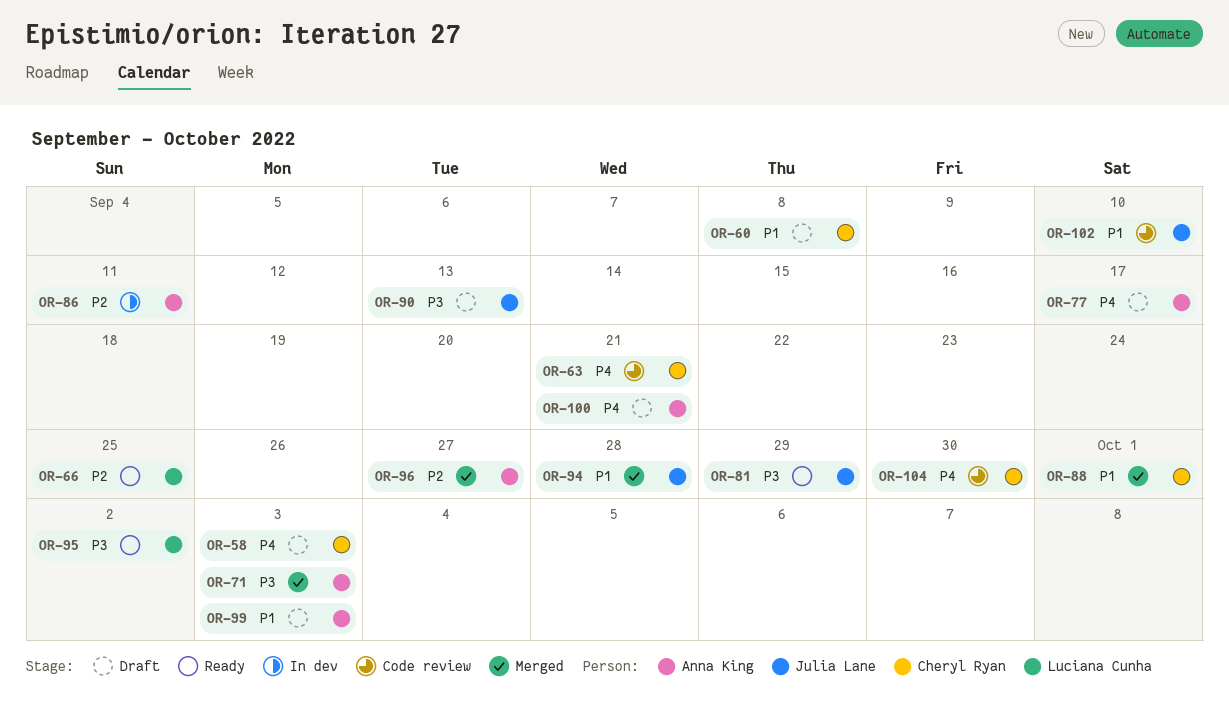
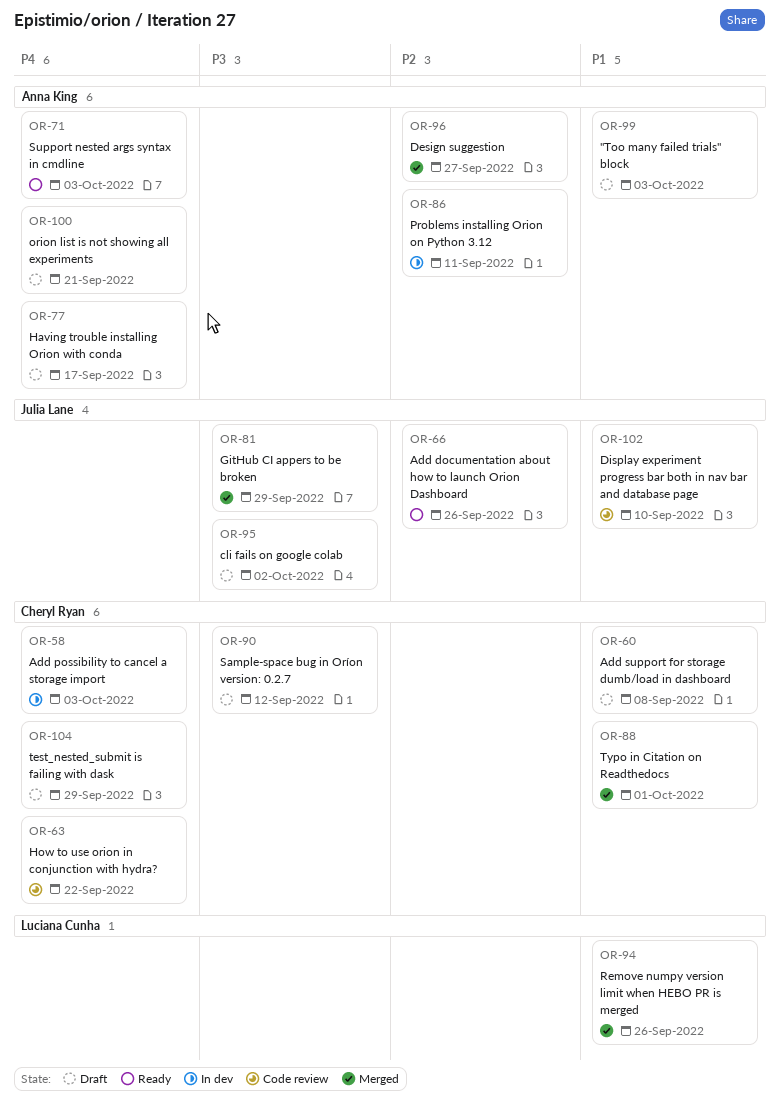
OR-58, status: Draft -> In dev
OR-63, due: Sep 21 -> Sep 22
OR-66, owner: Luciana Cunha -> Julia Lane
OR-66, due: Sep 25 -> Sep 26
OR-71, status: Merged -> Ready
OR-71, priority: P3 -> P4
OR-81, status: Ready -> Merged
OR-90, owner: Julia Lane -> Cheryl Ryan
OR-90, due: Sep 13 -> Sep 12
OR-94, owner: Julia Lane -> Luciana Cunha
OR-94, due: Sep 28 -> Sep 26
OR-95, status: Ready -> Draft
OR-95, owner: Luciana Cunha -> Julia Lane
OR-104, status: Code review -> Draft
OR-104, due: Sep 30 -> Sep 29

